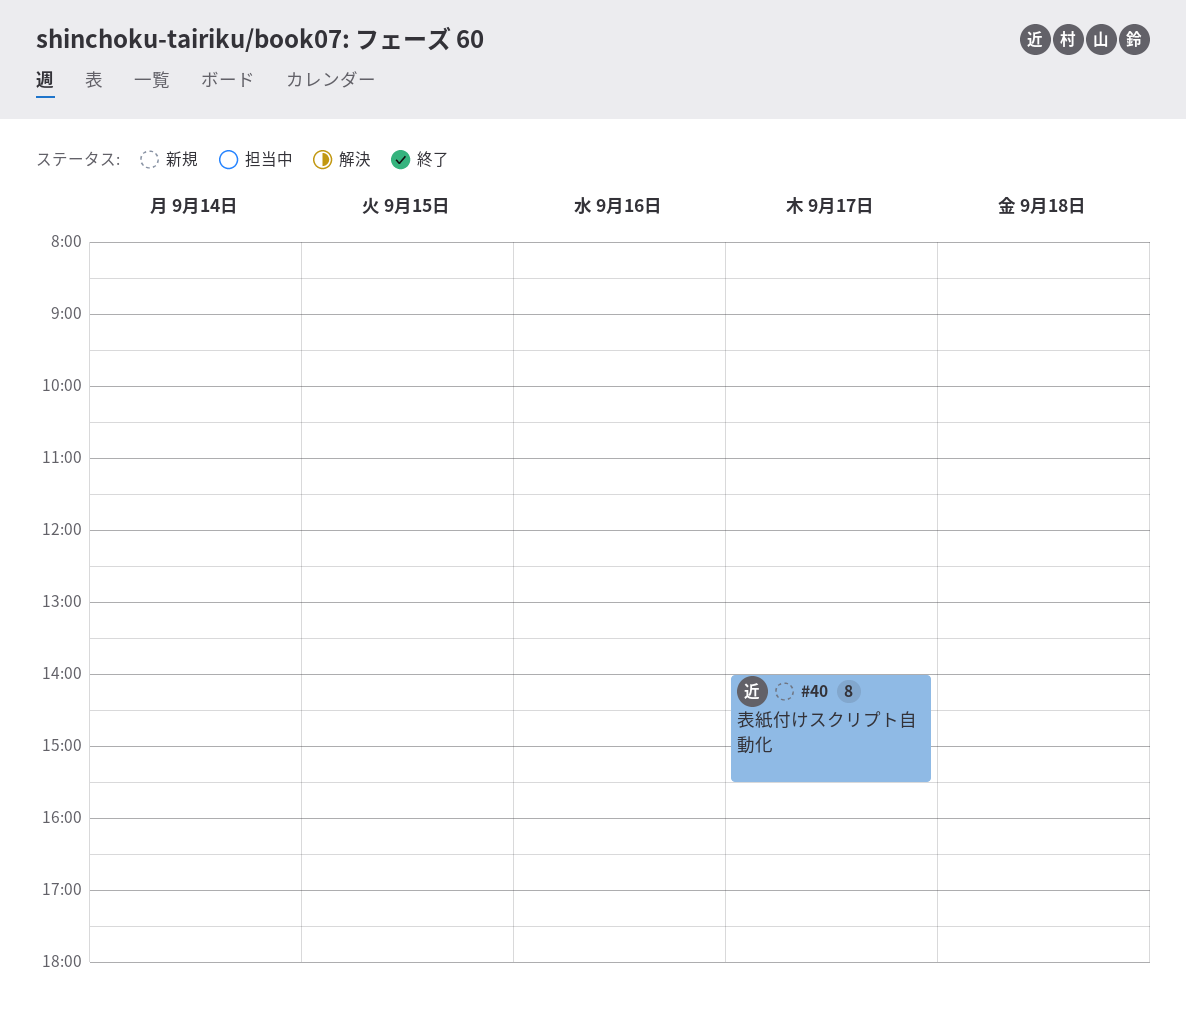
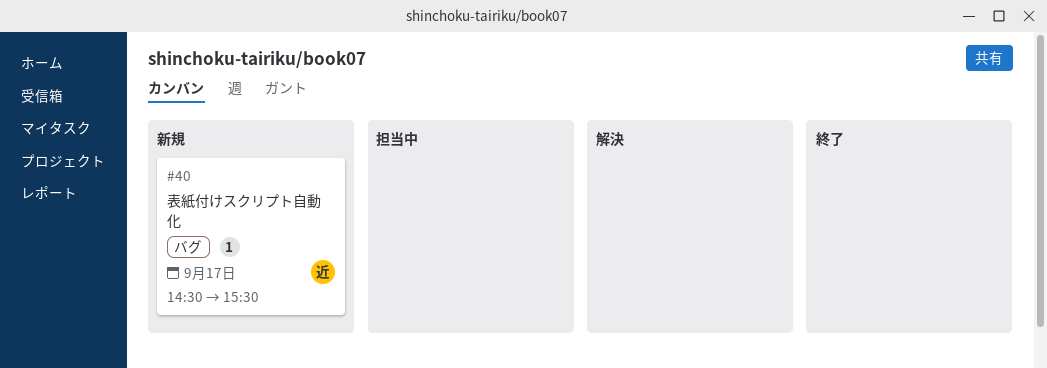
#40, estimate: 8 -> 1
#40, begins: 14:00 -> 14:30

